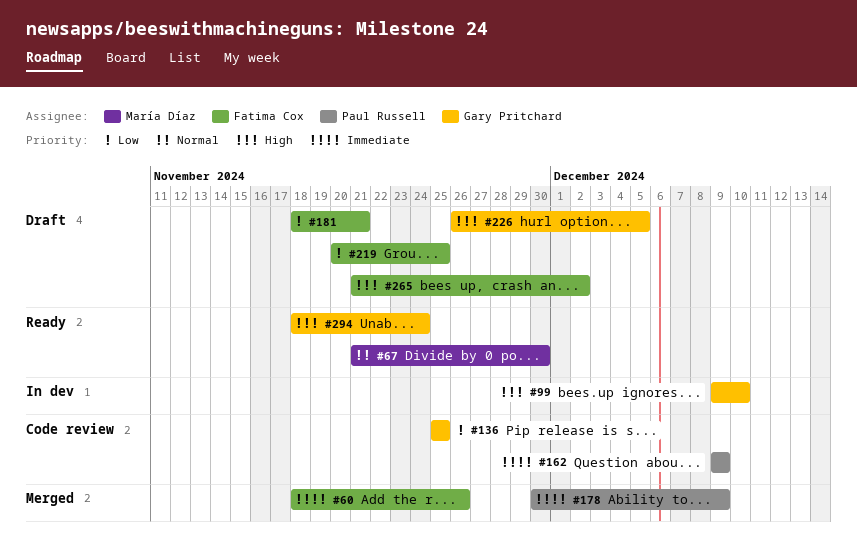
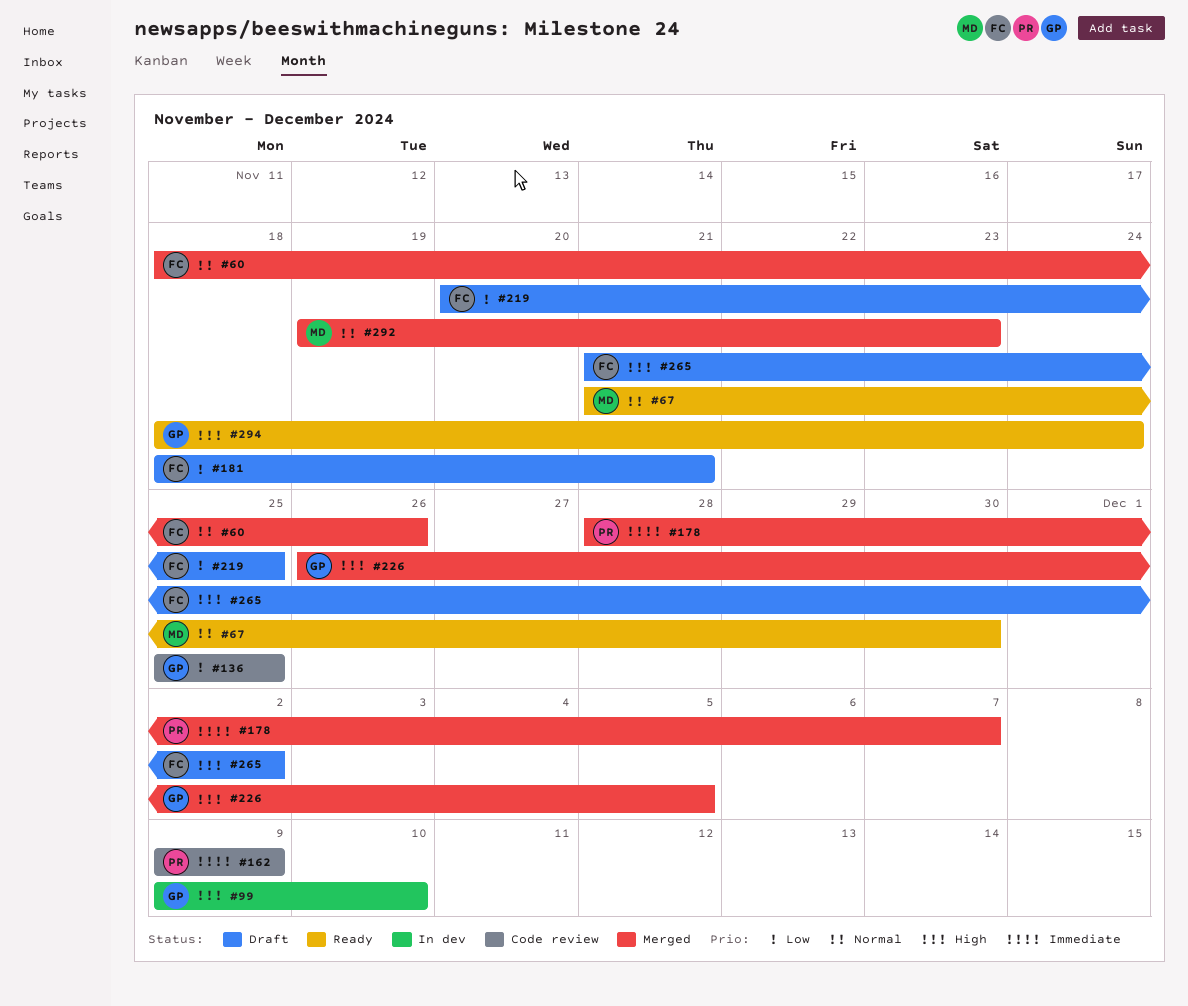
#60, priority: Immediate -> Normal
#178, start: Nov 30 -> Nov 28
#178, due: Dec 9 -> Dec 7
#226, status: Draft -> Merged
#292: none -> present

